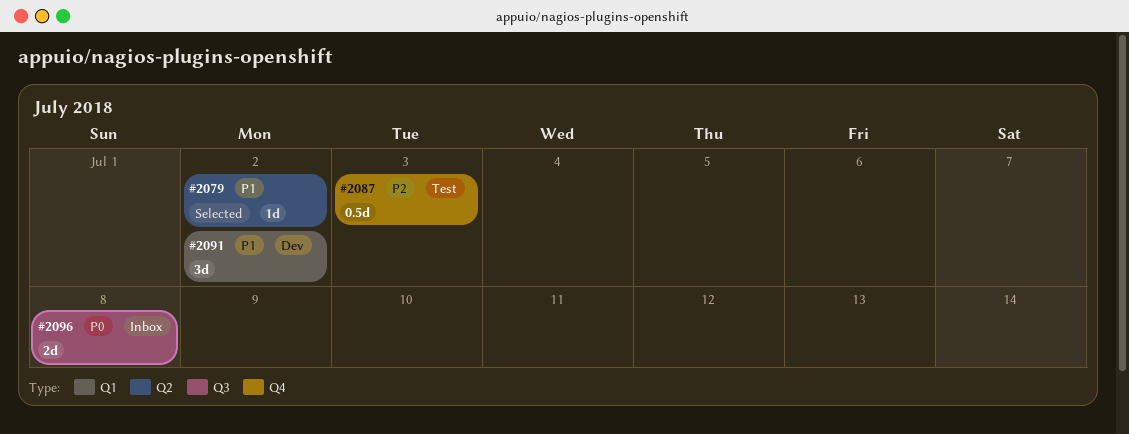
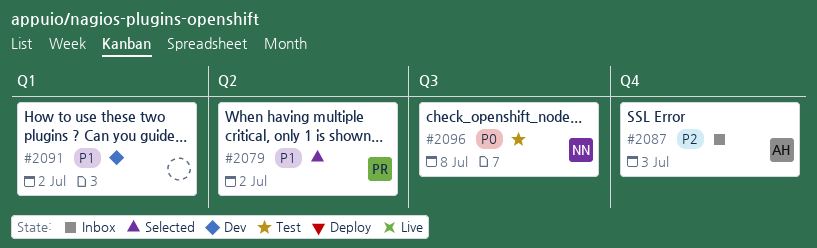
#2087, status: Test -> Inbox
#2096, status: Inbox -> Test

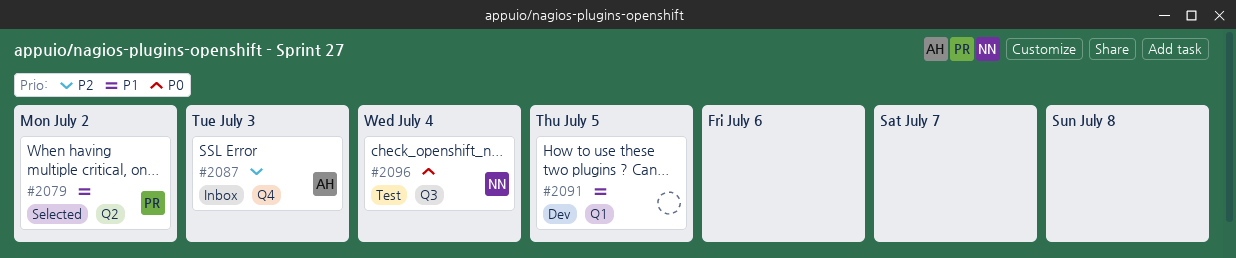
#2091, due: Jul 2 -> Jul 5
#2096, due: Jul 8 -> Jul 4

